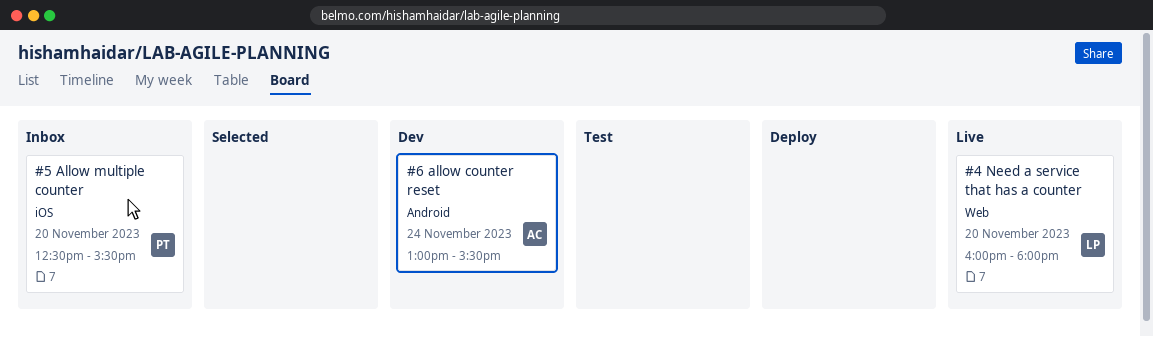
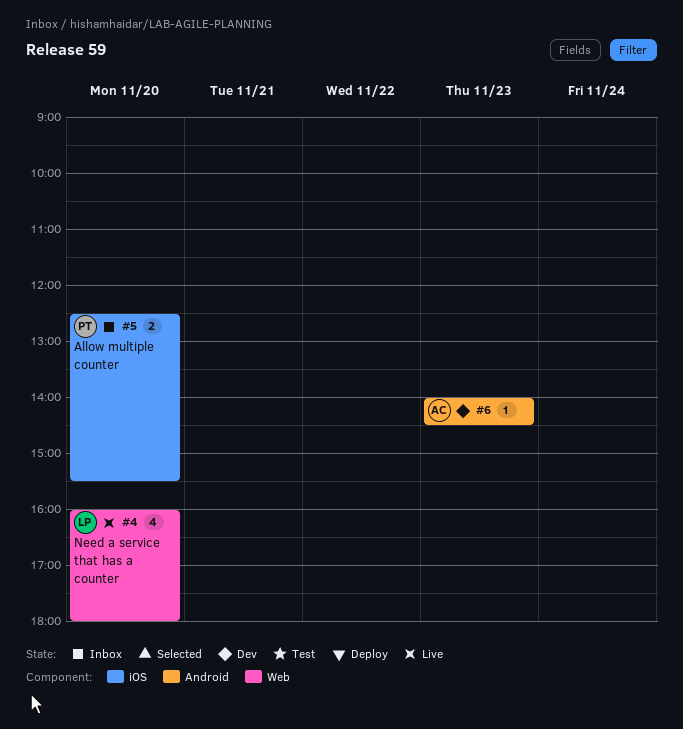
#6, day: Nov 24 -> Nov 23
#6, begins: 13:00 -> 14:00
#6, ends: 15:30 -> 14:30

